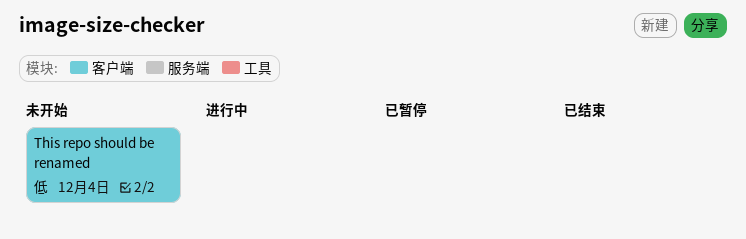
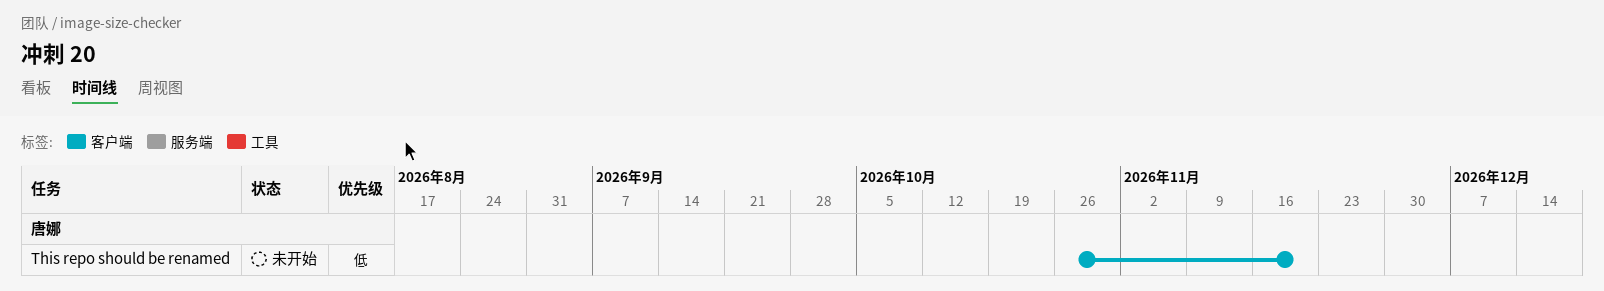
This repo should be renamed, due: Dec 4 -> Nov 20

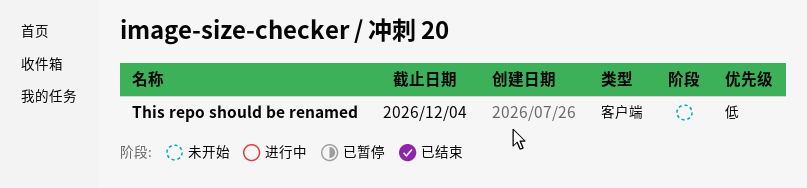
This repo should be renamed, due: Nov 20 -> Dec 4

